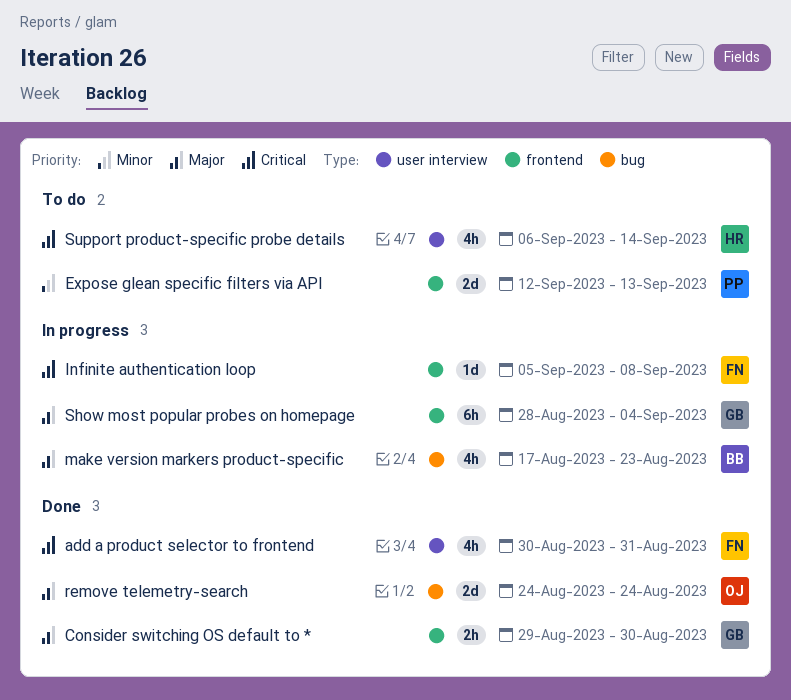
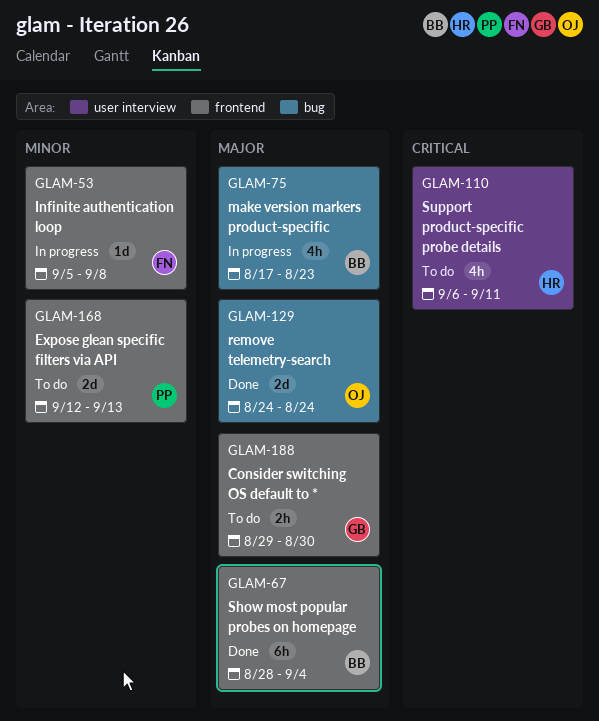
add a product selector to frontend: present -> none
Consider switching OS default to *, status: Done -> To do
Infinite authentication loop, priority: Critical -> Minor
Show most popular probes on homepage, status: In progress -> Done
Show most popular probes on homepage, owner: GB -> BB
Support product-specific probe details, due: Sep 14 -> Sep 11

